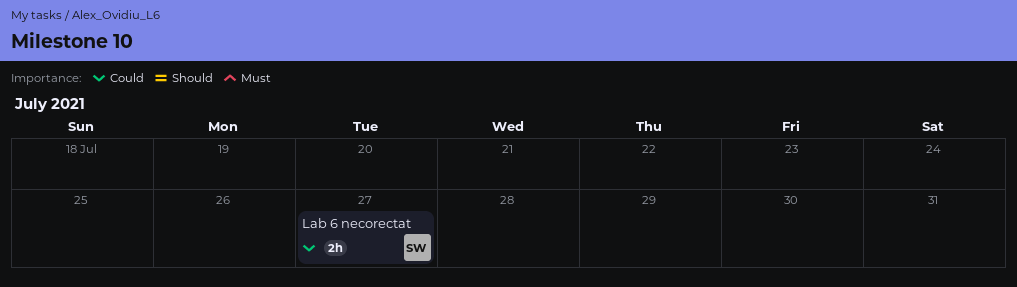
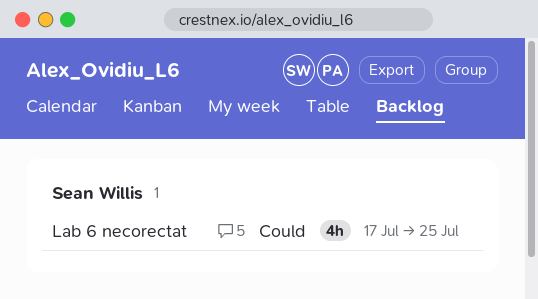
Lab 6 necorectat, estimate: 2h -> 4h
Lab 6 necorectat, due: Jul 27 -> Jul 25

